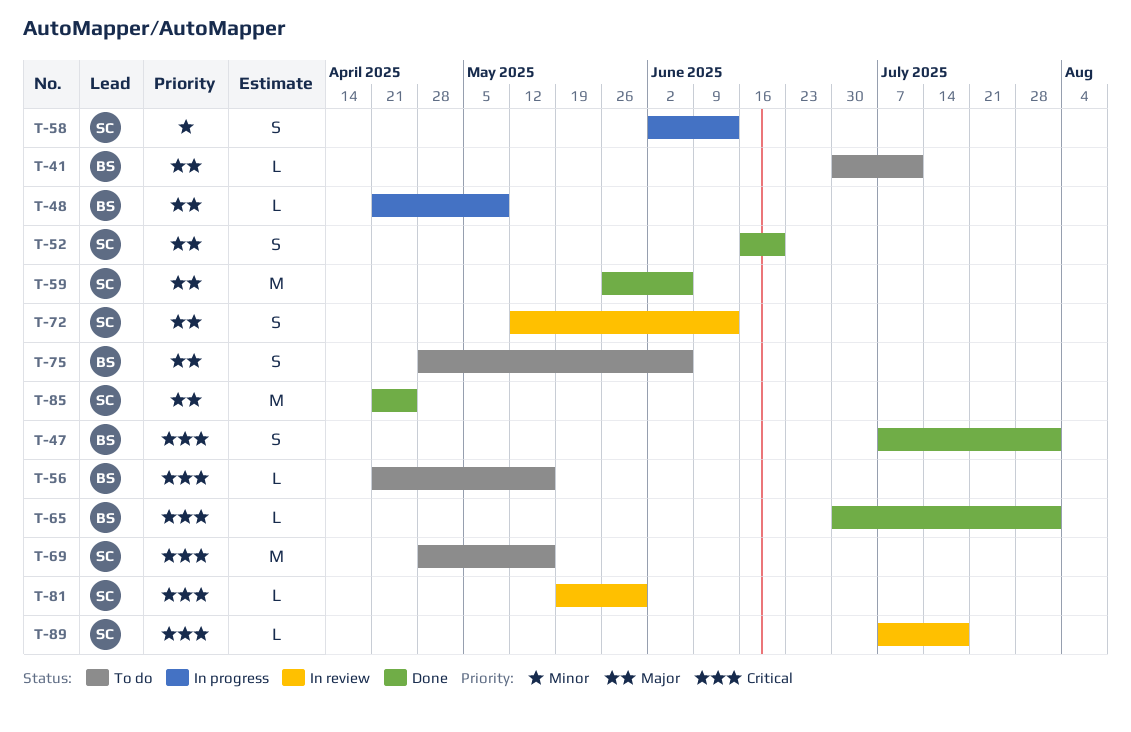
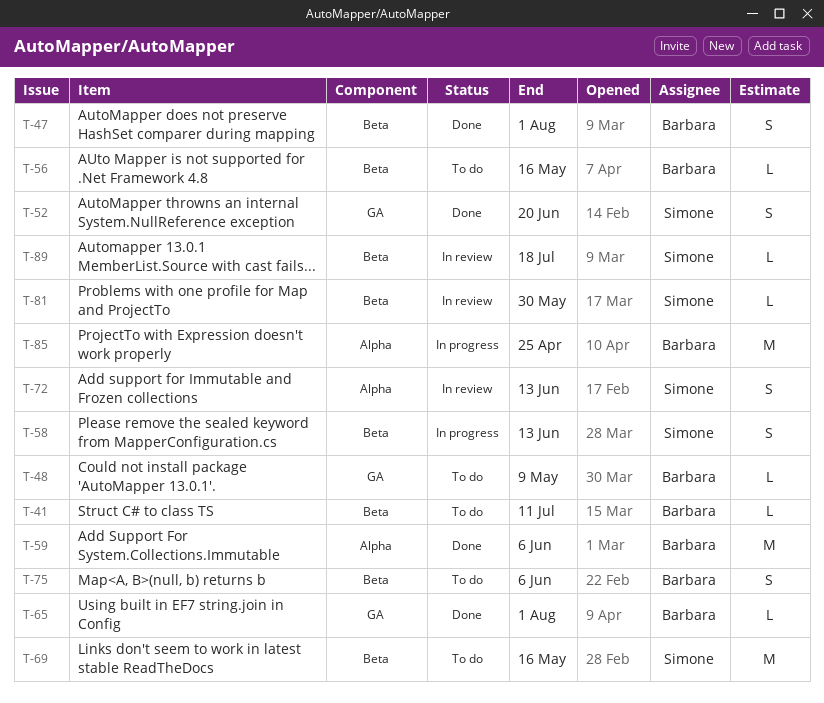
T-48, status: In progress -> To do
T-59, owner: Simone -> Barbara
T-85, status: Done -> In progress
T-85, owner: Simone -> Barbara

